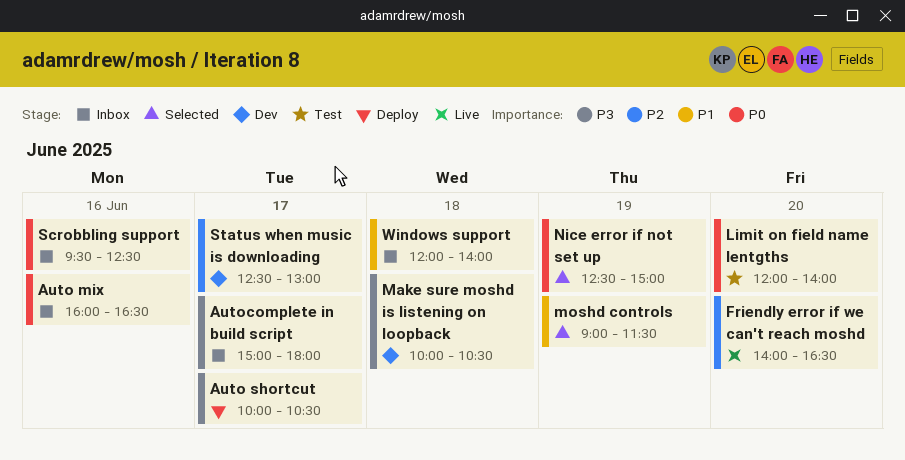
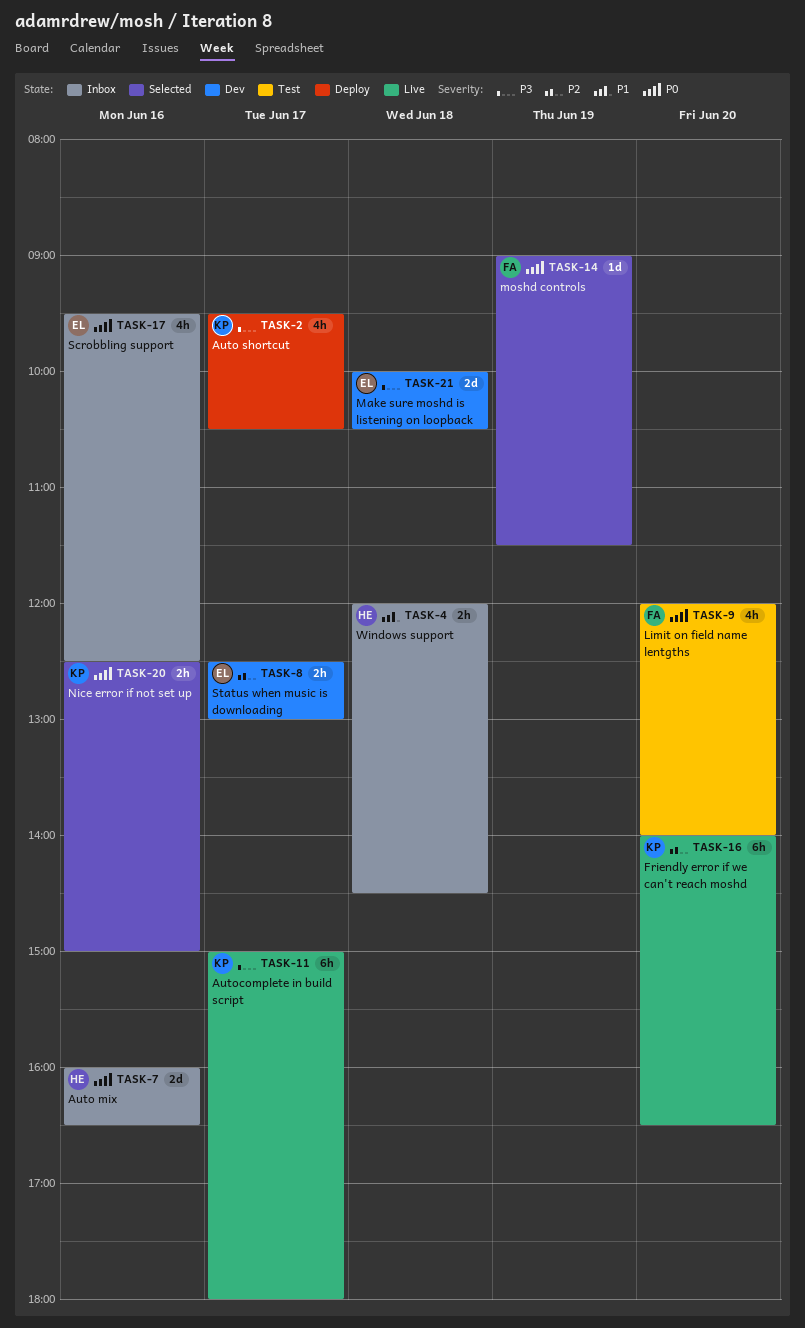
Auto shortcut, begins: 10:00 -> 09:30
Autocomplete in build script, status: Inbox -> Live
moshd controls, priority: P1 -> P0
Nice error if not set up, day: Jun 19 -> Jun 16
Windows support, ends: 14:00 -> 14:30

